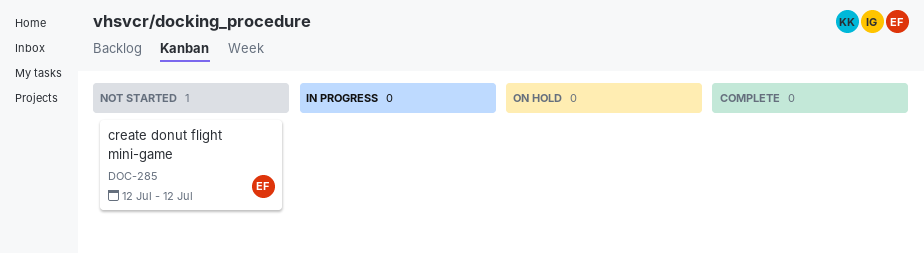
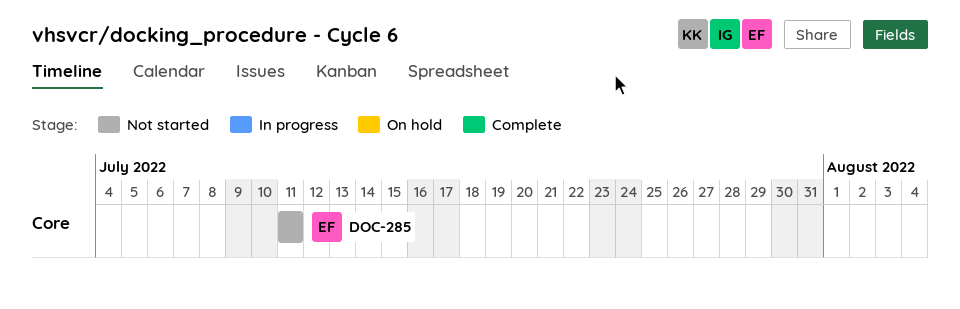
DOC-285, start: Jul 12 -> Jul 11
DOC-285, due: Jul 12 -> Jul 11

